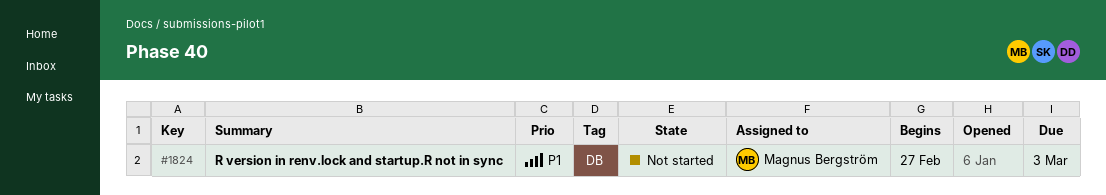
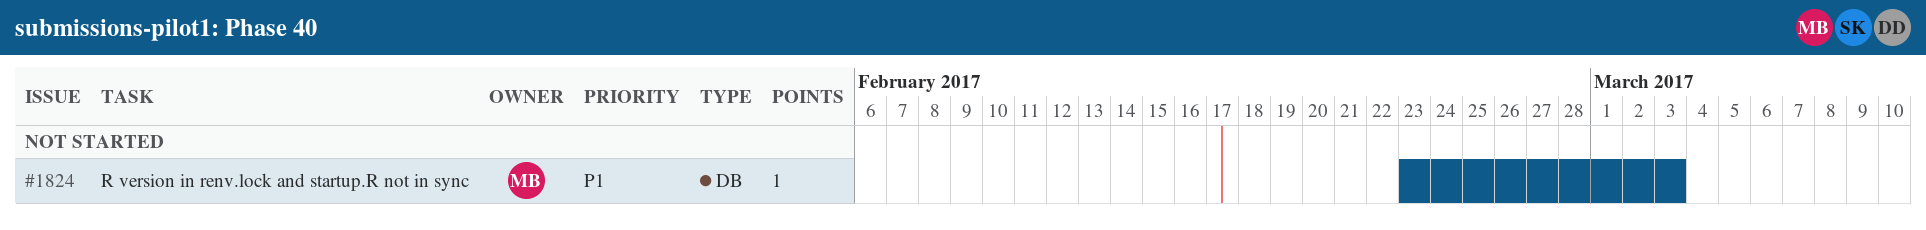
#1824, start: Feb 27 -> Feb 23

